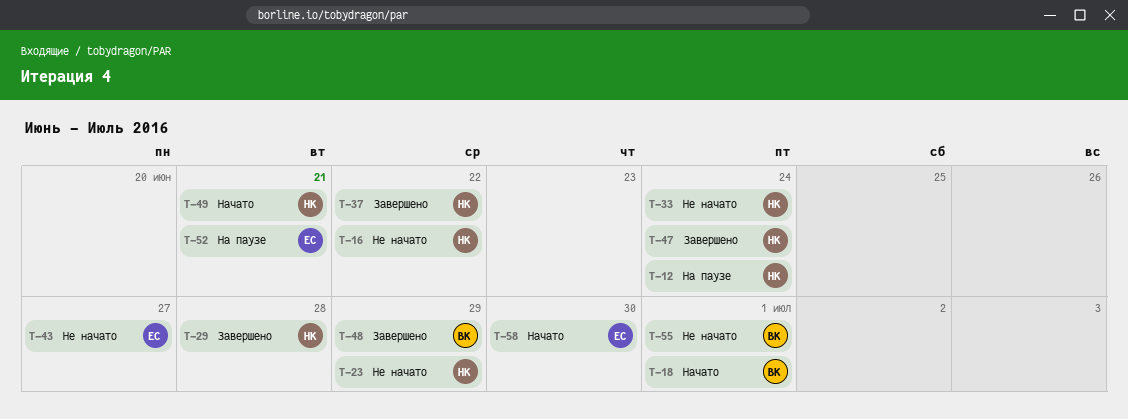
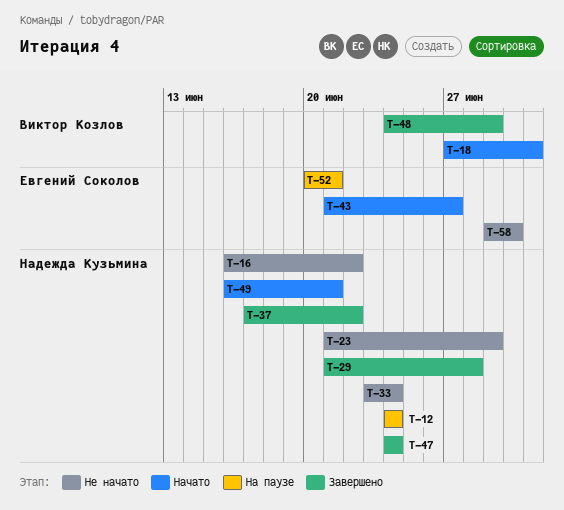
T-43, status: Не начато -> Начато
T-55: present -> none
T-58, status: Начато -> Не начато

